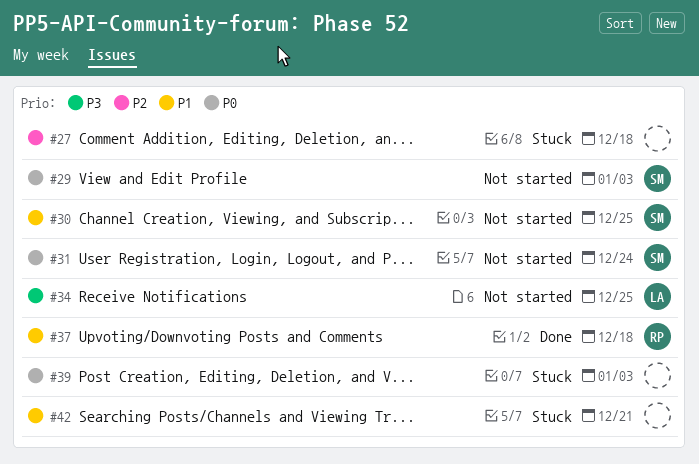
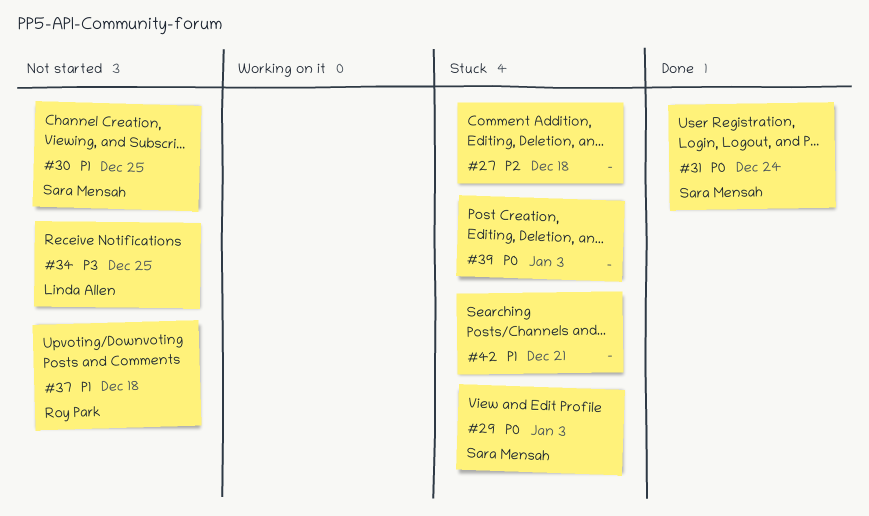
#29, status: Not started -> Stuck
#31, status: Not started -> Done
#37, status: Done -> Not started

